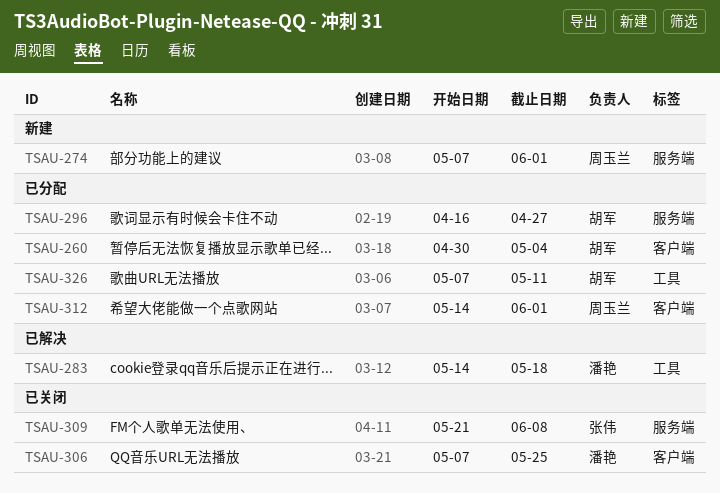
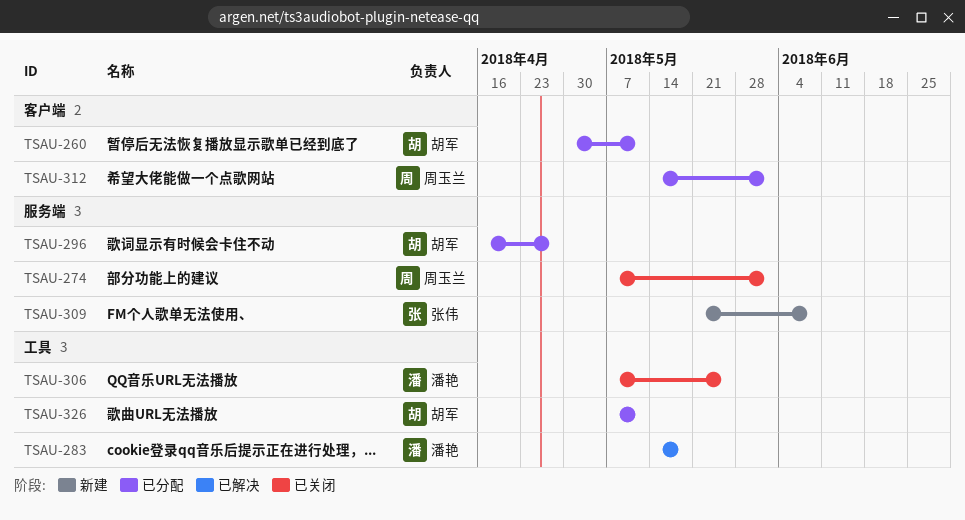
TSAU-260, due: May 4 -> May 11
TSAU-274, status: 新建 -> 已关闭
TSAU-306, label: 客户端 -> 工具
TSAU-309, status: 已关闭 -> 新建

